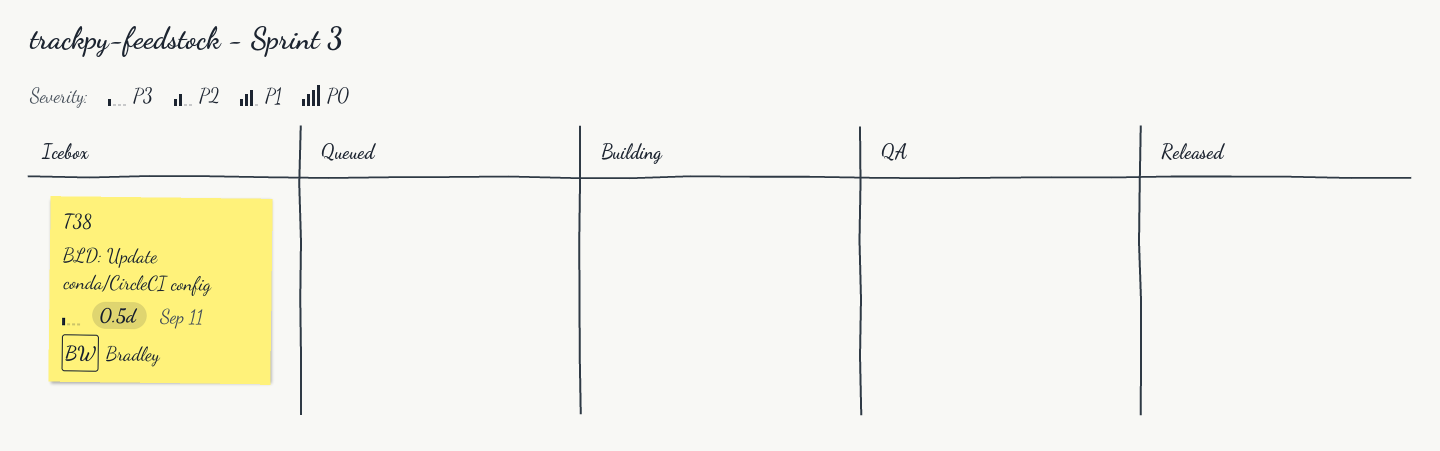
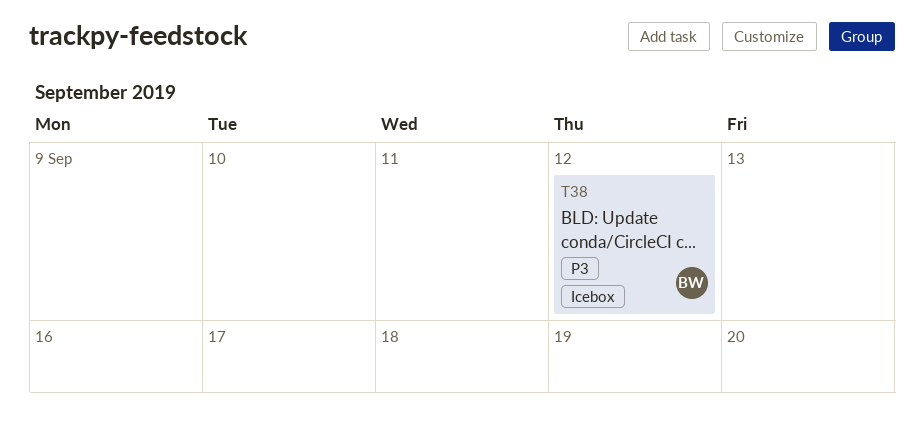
T38, due: Sep 11 -> Sep 12

